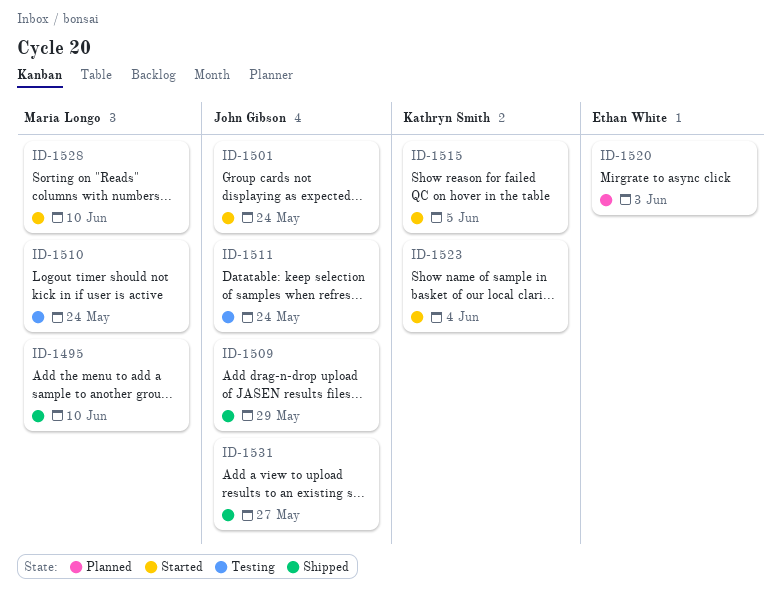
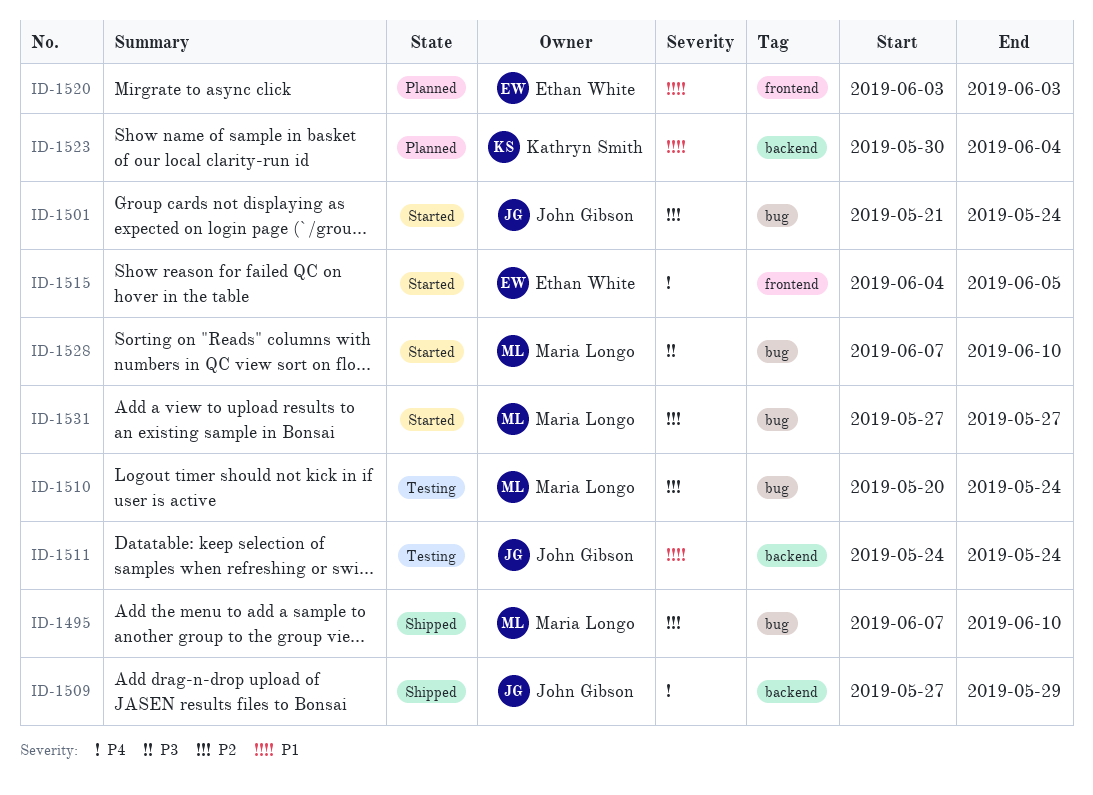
ID-1515, owner: Kathryn Smith -> Ethan White
ID-1523, status: Started -> Planned
ID-1531, status: Shipped -> Started
ID-1531, owner: John Gibson -> Maria Longo

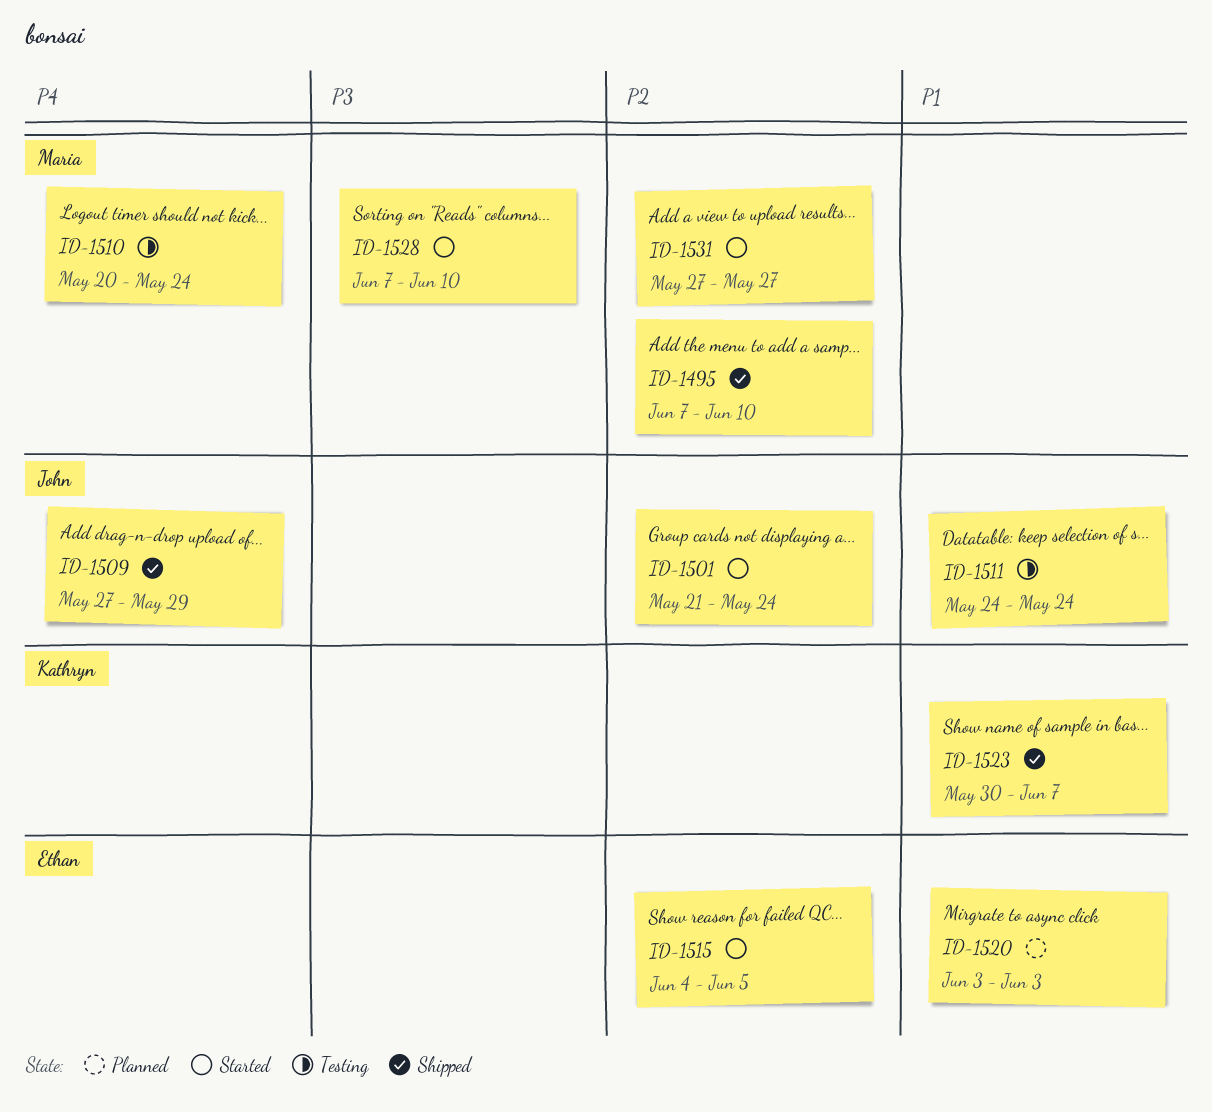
ID-1510, priority: P2 -> P4
ID-1515, priority: P4 -> P2
ID-1523, status: Planned -> Shipped
ID-1523, due: Jun 4 -> Jun 7

